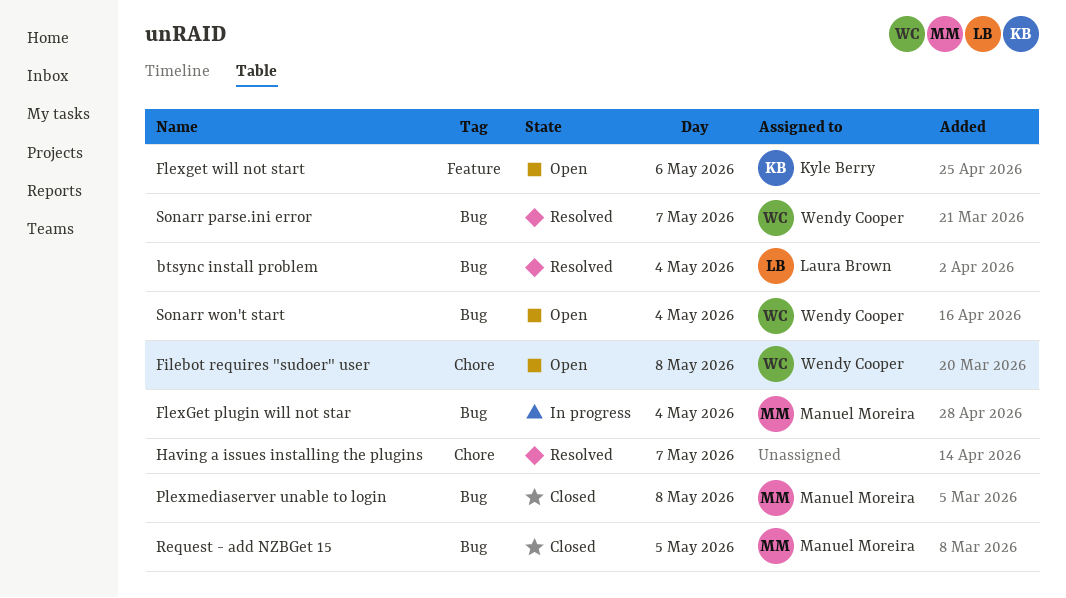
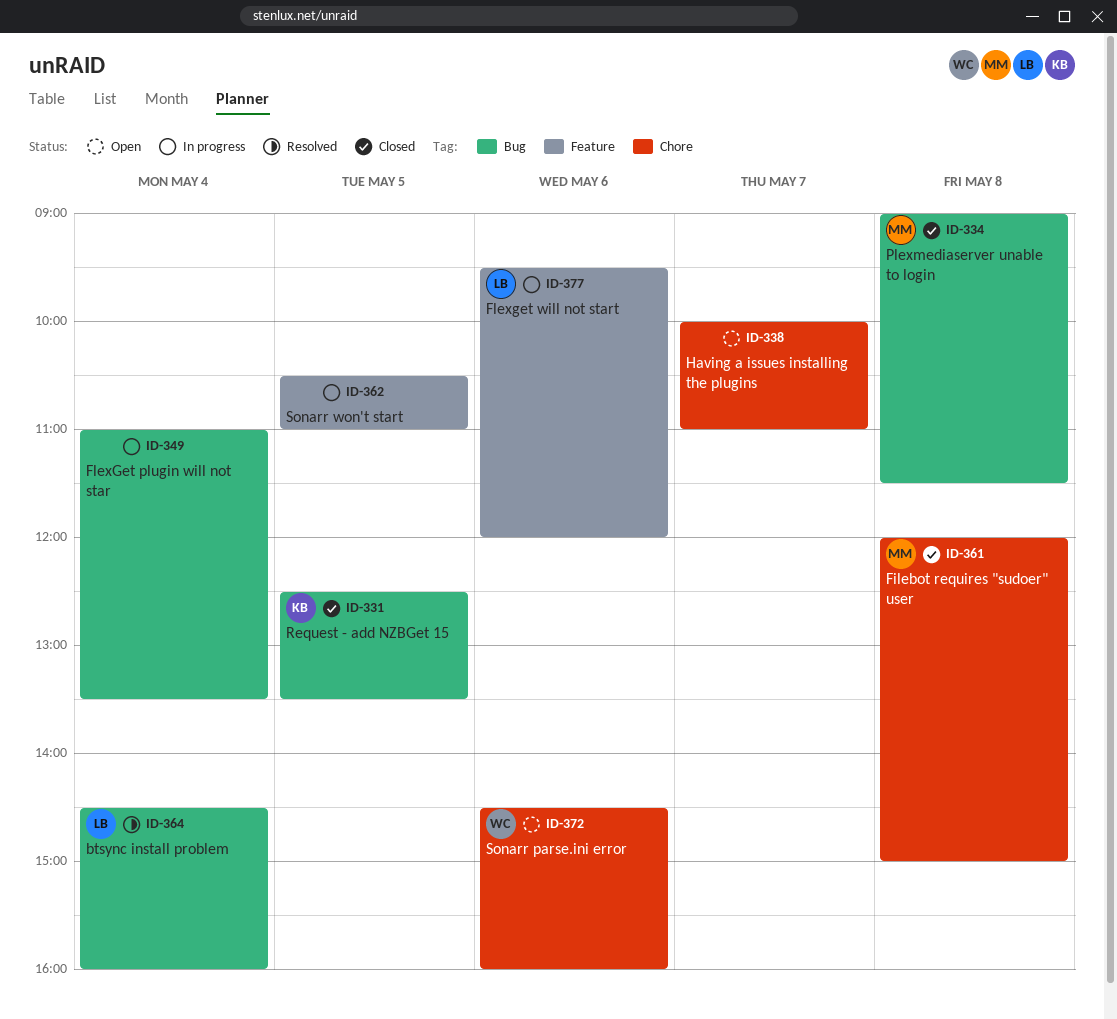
Filebot requires "sudoer" user, status: Open -> Closed
Filebot requires "sudoer" user, owner: Wendy Cooper -> Manuel Moreira
FlexGet plugin will not star, owner: Manuel Moreira -> none
Flexget will not start, status: Open -> In progress
Flexget will not start, owner: Kyle Berry -> Laura Brown
Having a issues installing the plugins, status: Resolved -> Open
Request - add NZBGet 15, owner: Manuel Moreira -> Kyle Berry
Sonarr parse.ini error, status: Resolved -> Open
Sonarr parse.ini error, label: Bug -> Chore
Sonarr parse.ini error, day: May 7 -> May 6
Sonarr won't start, status: Open -> In progress
Sonarr won't start, owner: Wendy Cooper -> none
Sonarr won't start, label: Bug -> Feature
Sonarr won't start, day: May 4 -> May 5

